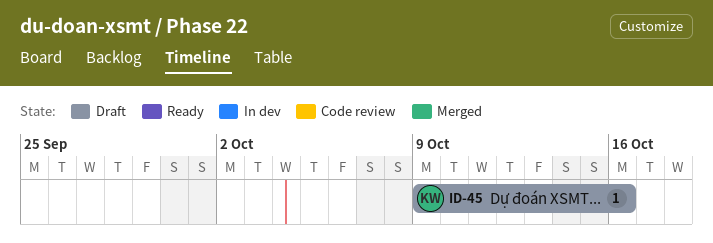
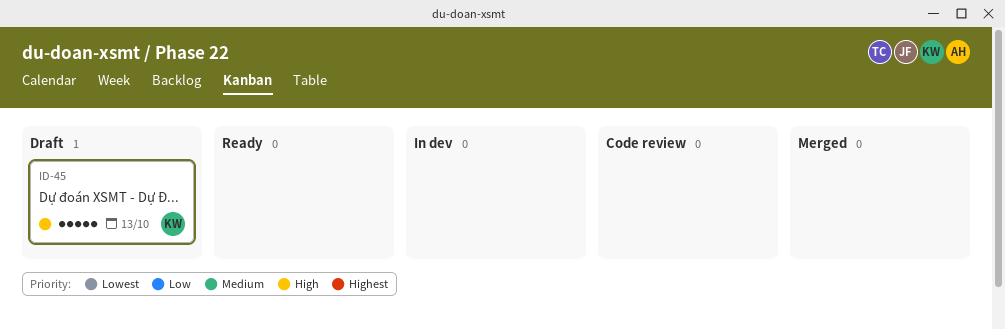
ID-45, estimate: 1 -> 5
ID-45, due: Oct 16 -> Oct 13

